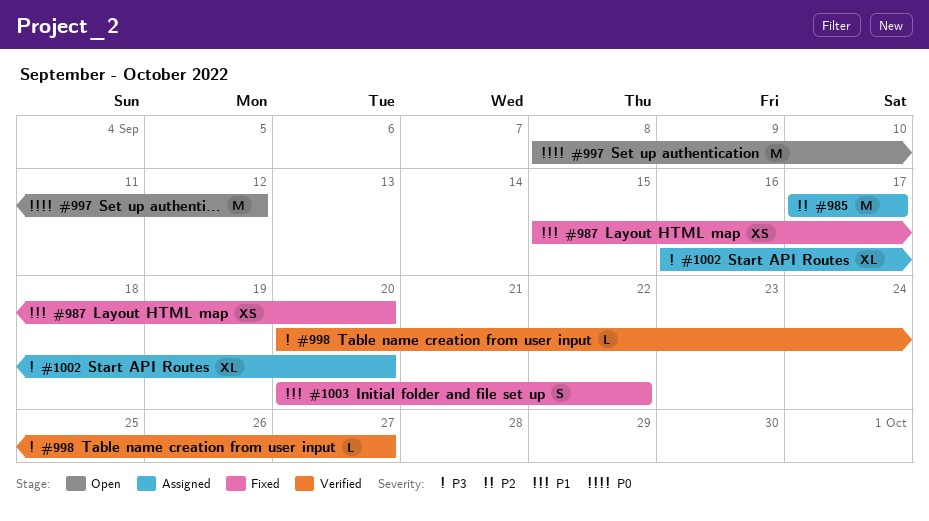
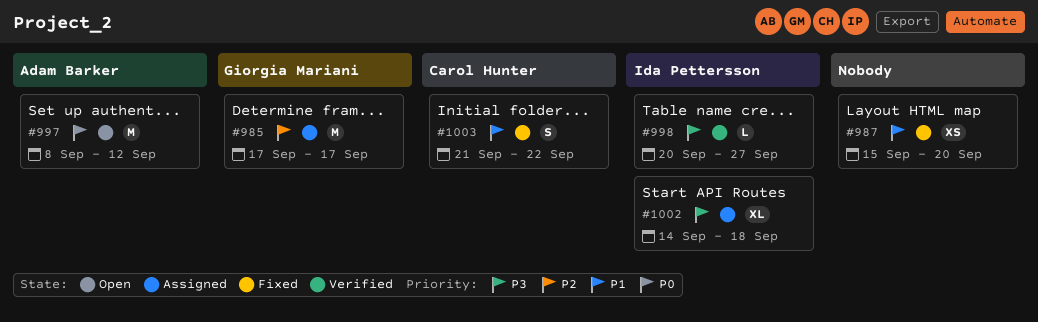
#1002, start: Sep 16 -> Sep 14
#1002, due: Sep 20 -> Sep 18
#1003, start: Sep 20 -> Sep 21

